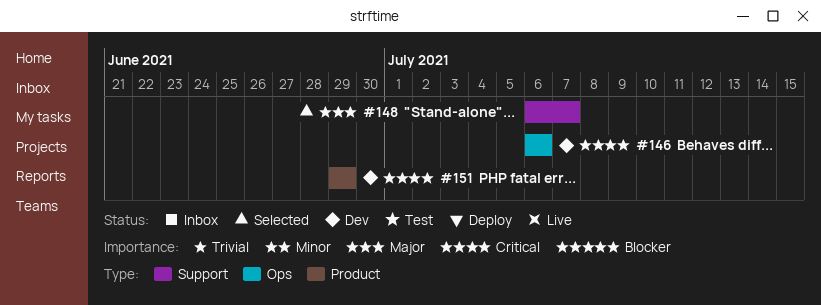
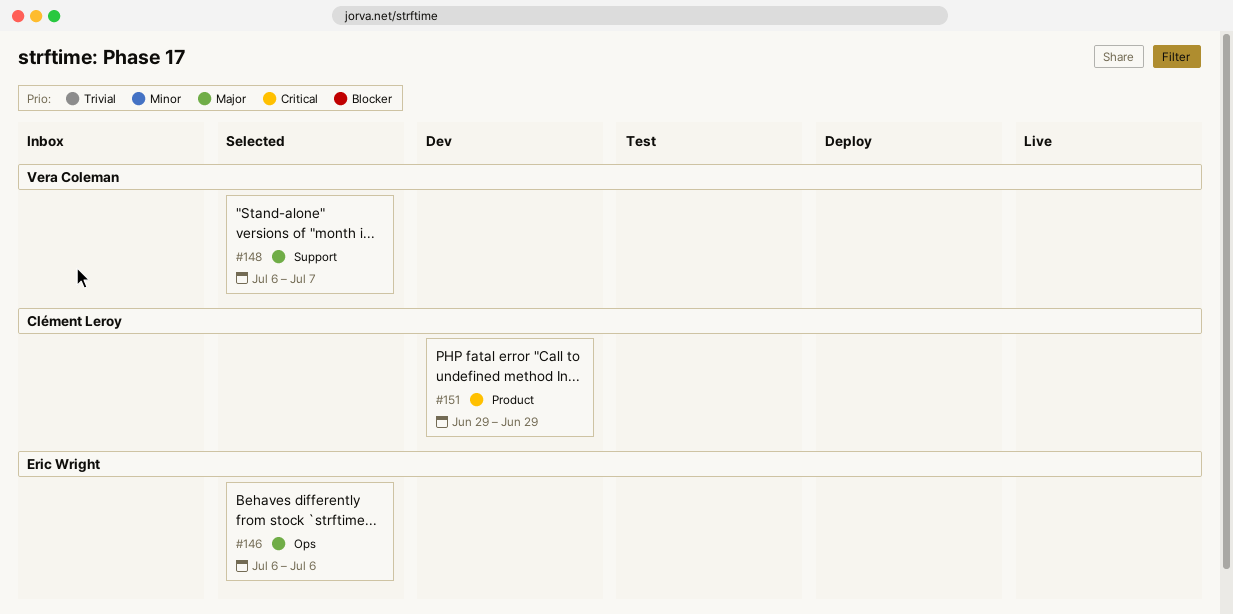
#146, status: Dev -> Selected
#146, priority: Critical -> Major

